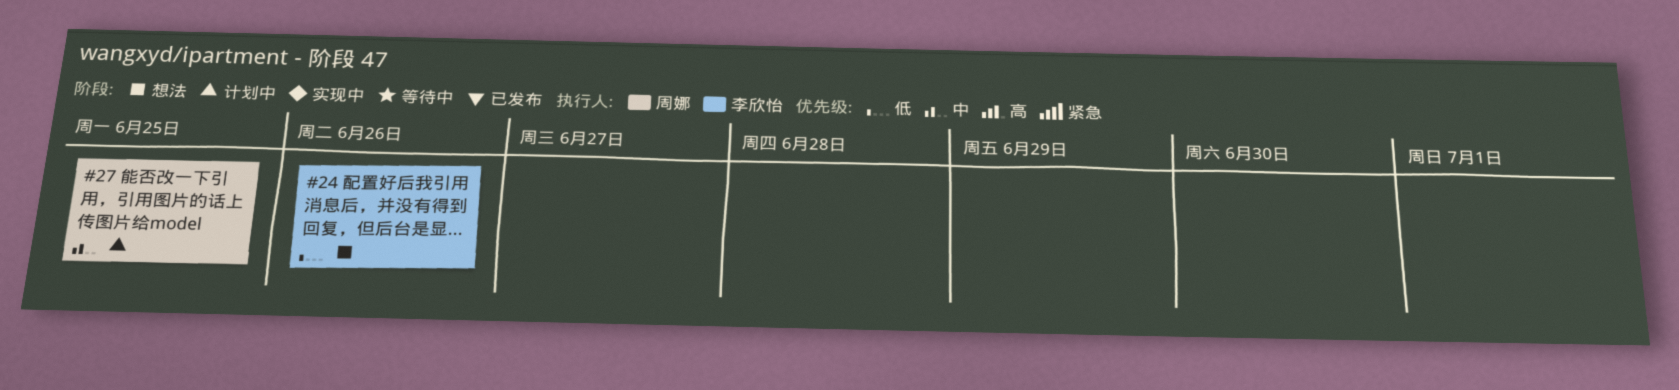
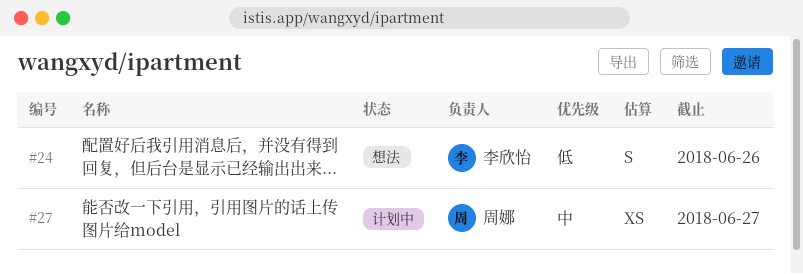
#27, due: Jun 25 -> Jun 27

